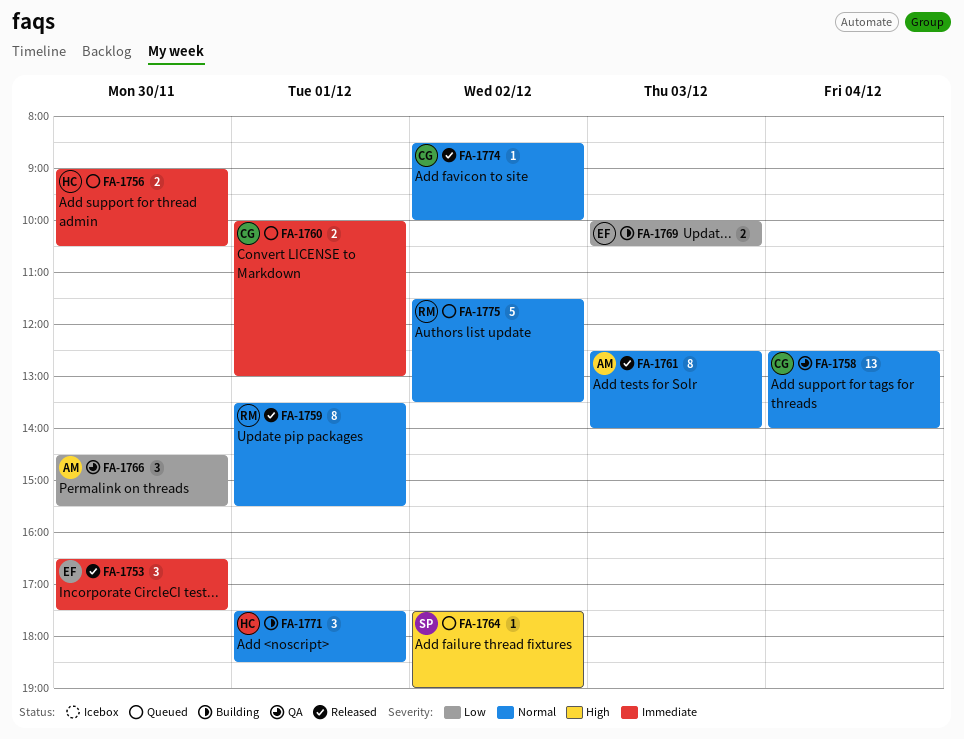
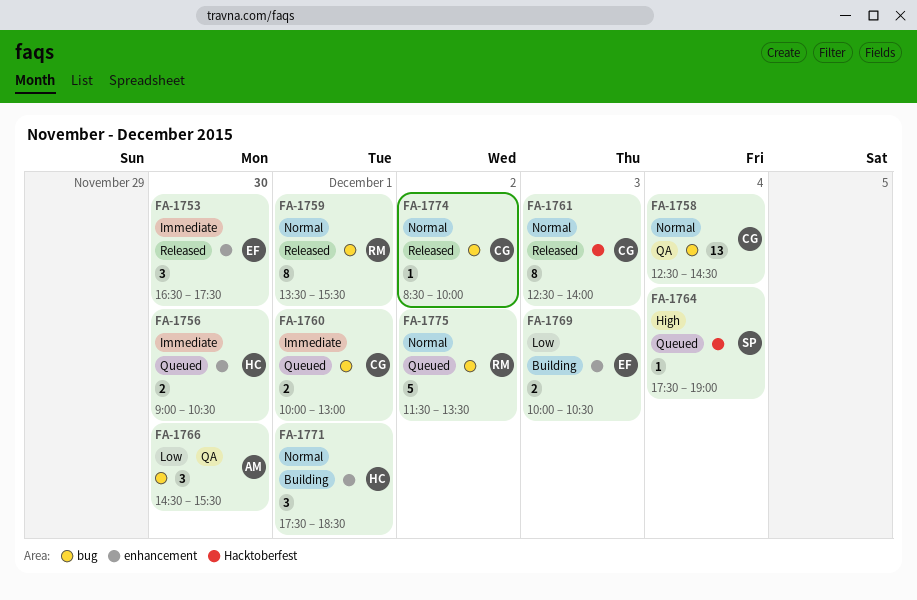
FA-1758, ends: 14:00 -> 14:30
FA-1761, owner: AM -> CG
FA-1764, day: Dec 2 -> Dec 4

